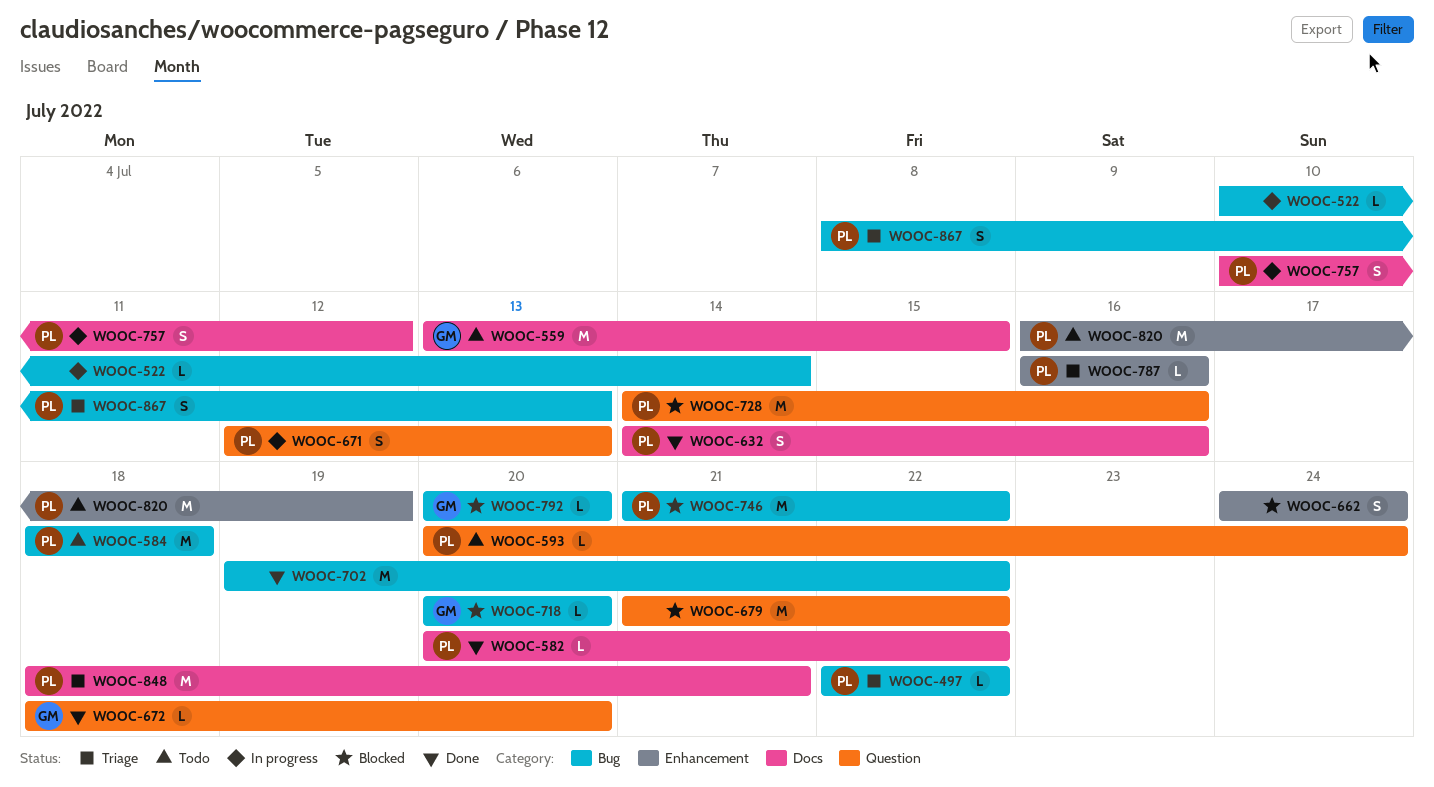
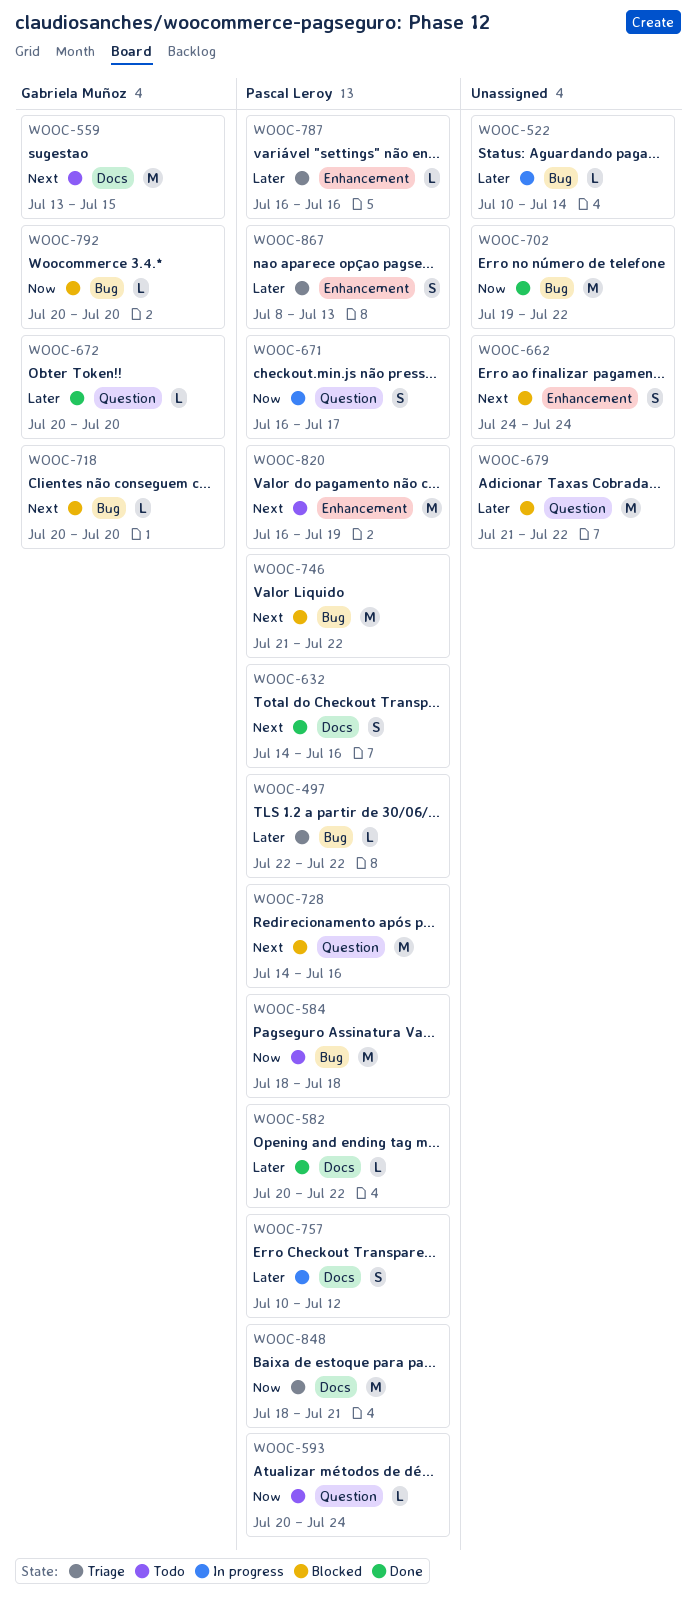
WOOC-671, start: Jul 12 -> Jul 16
WOOC-671, due: Jul 13 -> Jul 17
WOOC-672, start: Jul 18 -> Jul 20
WOOC-867, label: Bug -> Enhancement

